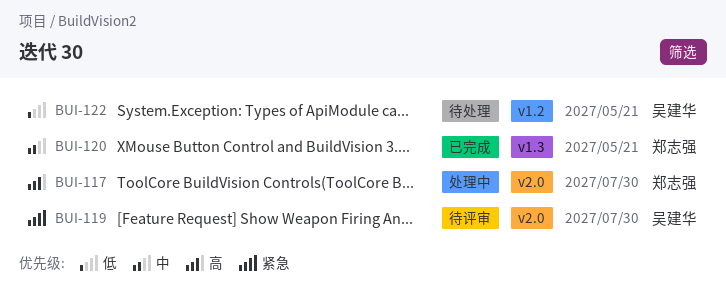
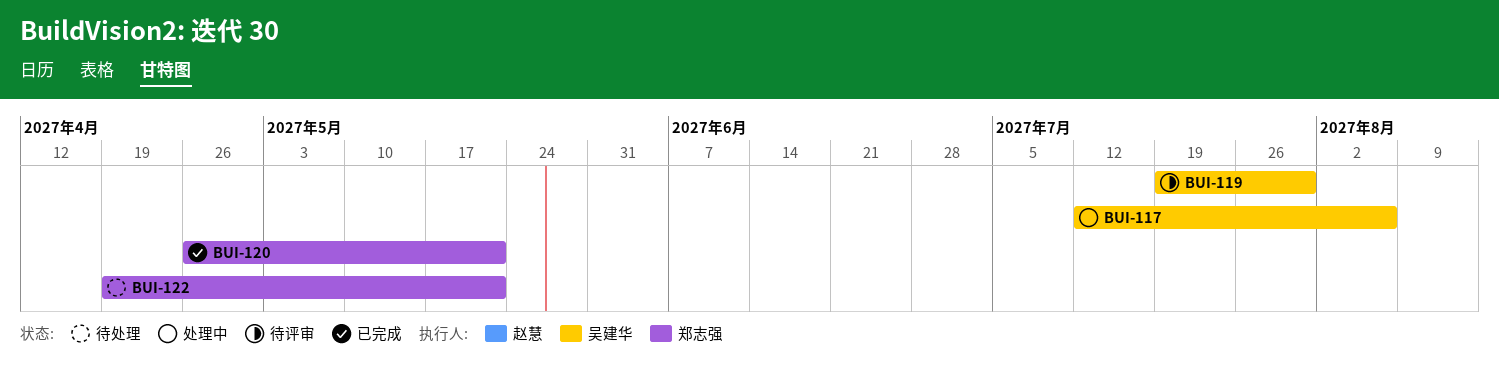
BUI-117, owner: 郑志强 -> 吴建华
BUI-117, due: Jul 30 -> Aug 6
BUI-122, owner: 吴建华 -> 郑志强

